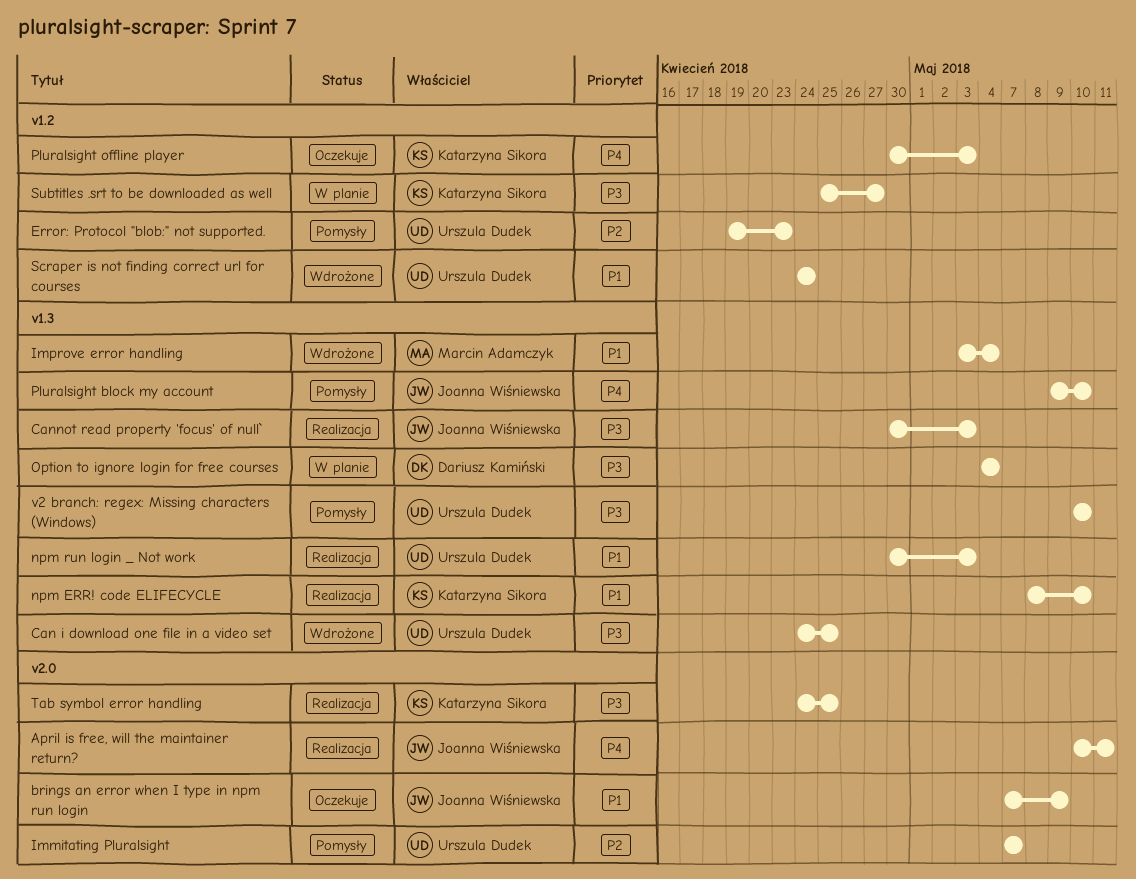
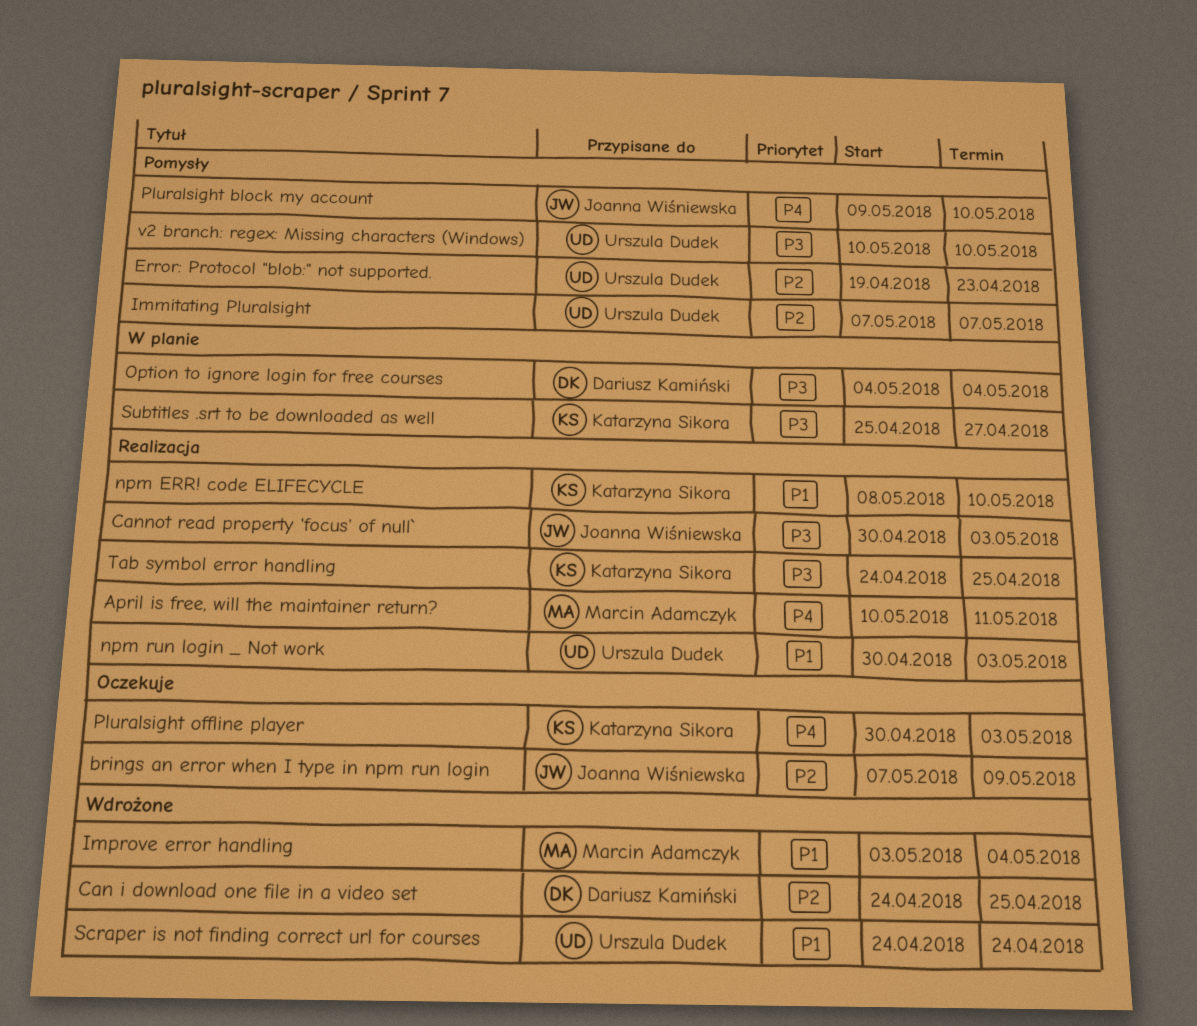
April is free, will the maintainer return?, owner: Joanna Wiśniewska -> Marcin Adamczyk
brings an error when I type in npm run login, priority: P1 -> P2
Can i download one file in a video set, owner: Urszula Dudek -> Dariusz Kamiński
Can i download one file in a video set, priority: P3 -> P2

